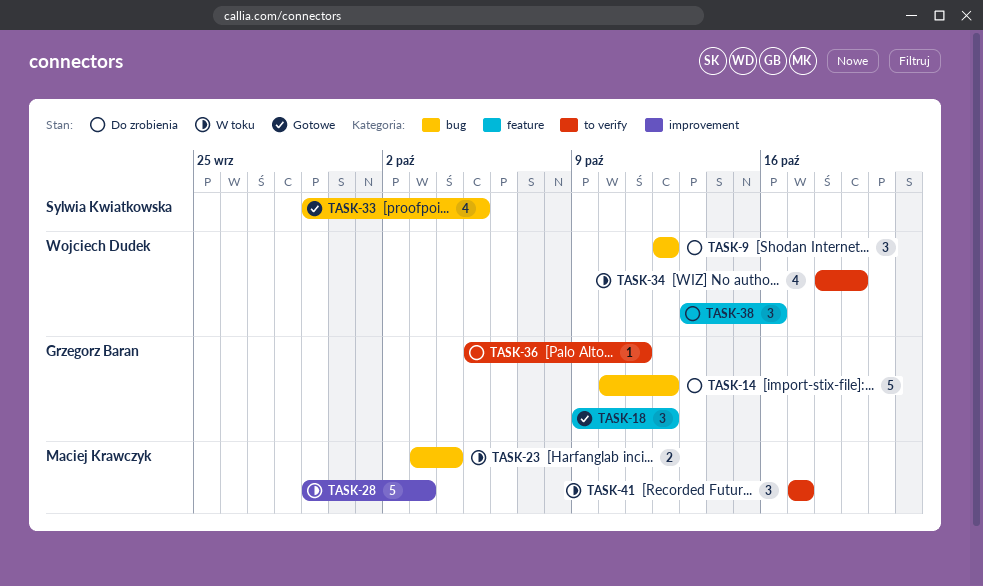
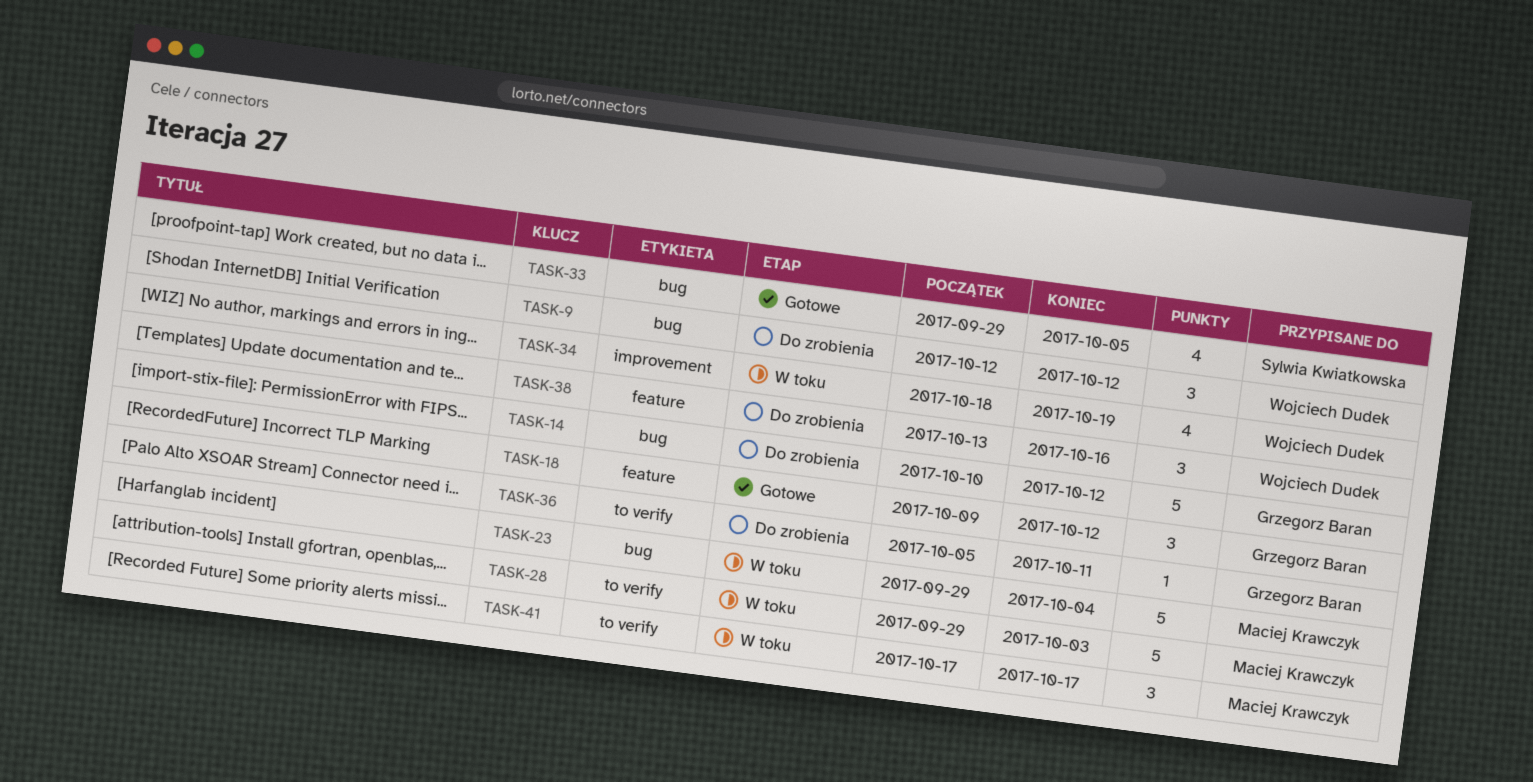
TASK-23, estimate: 2 -> 5
TASK-23, start: Oct 3 -> Sep 29
TASK-28, label: improvement -> to verify
TASK-34, label: to verify -> improvement

